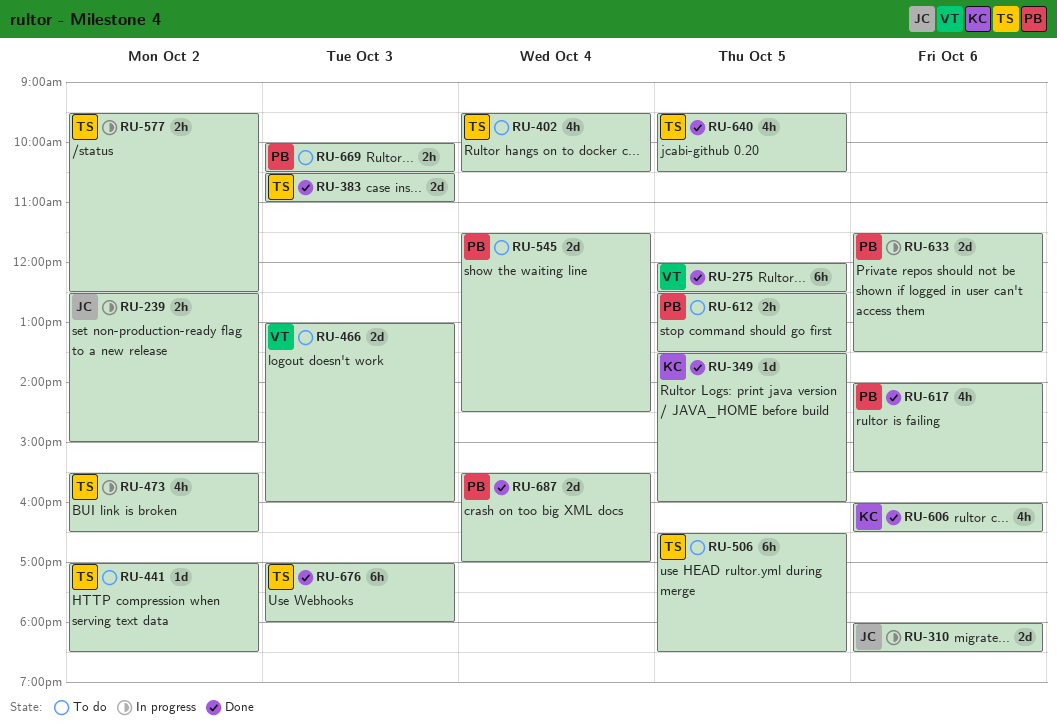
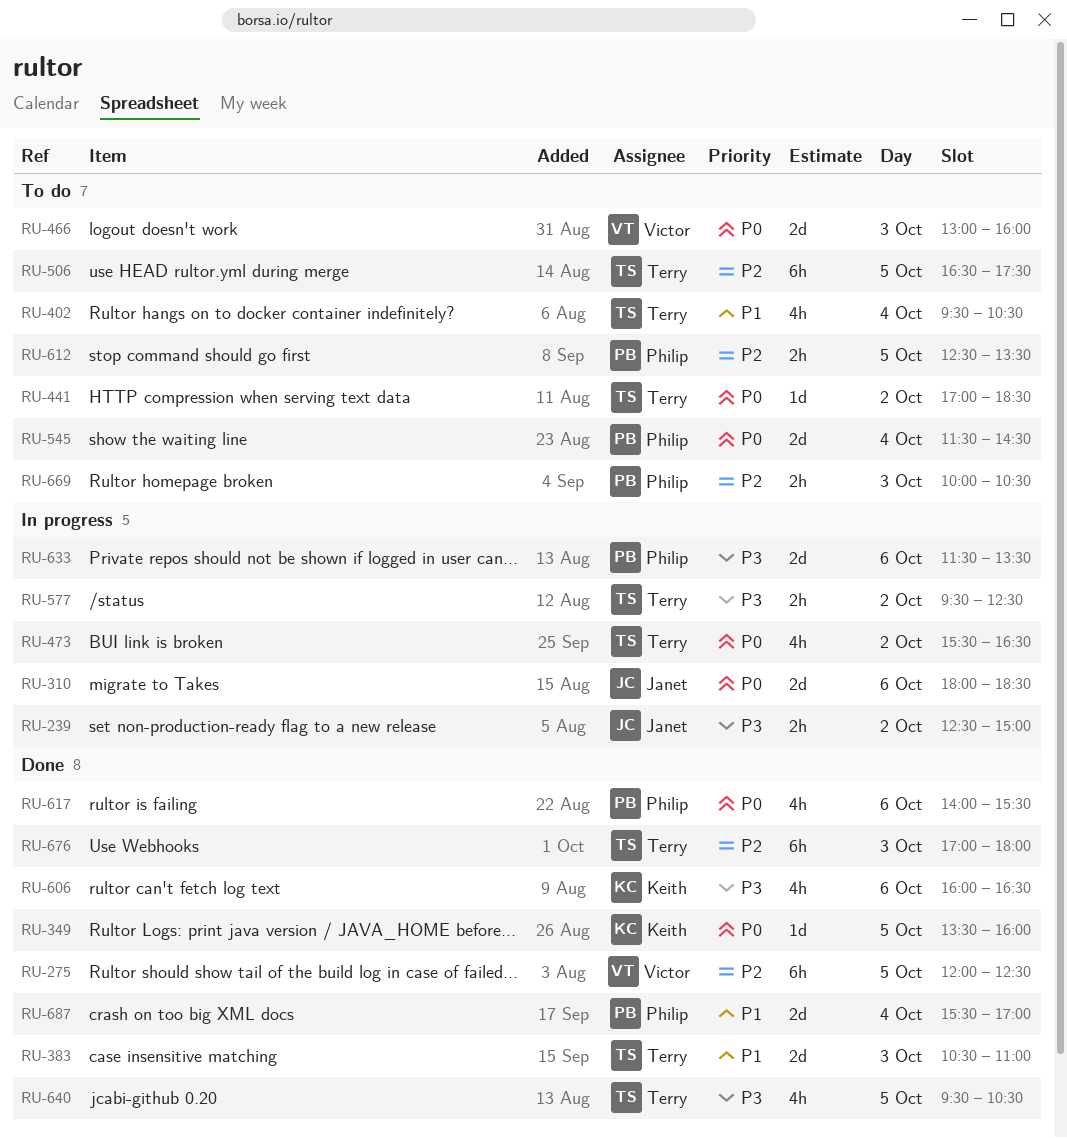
RU-506, ends: 18:30 -> 17:30

